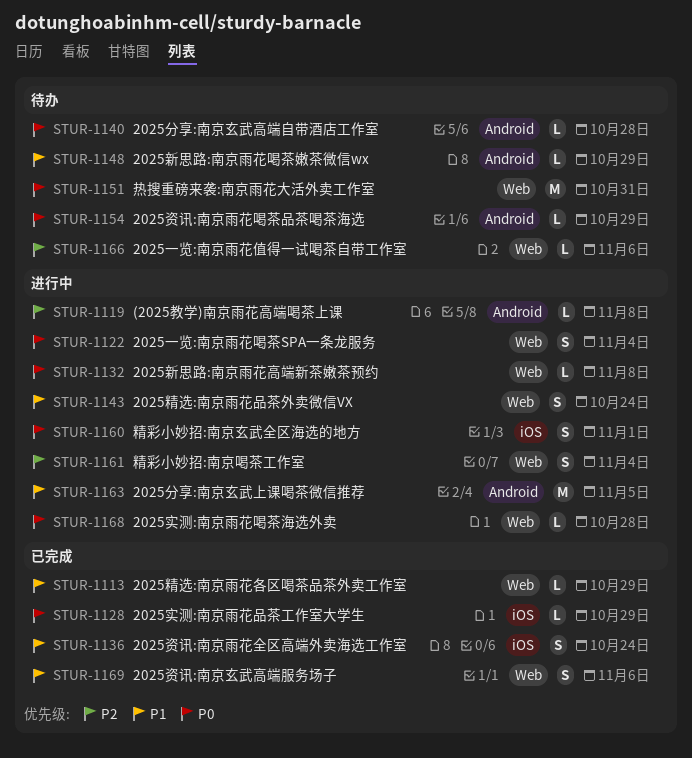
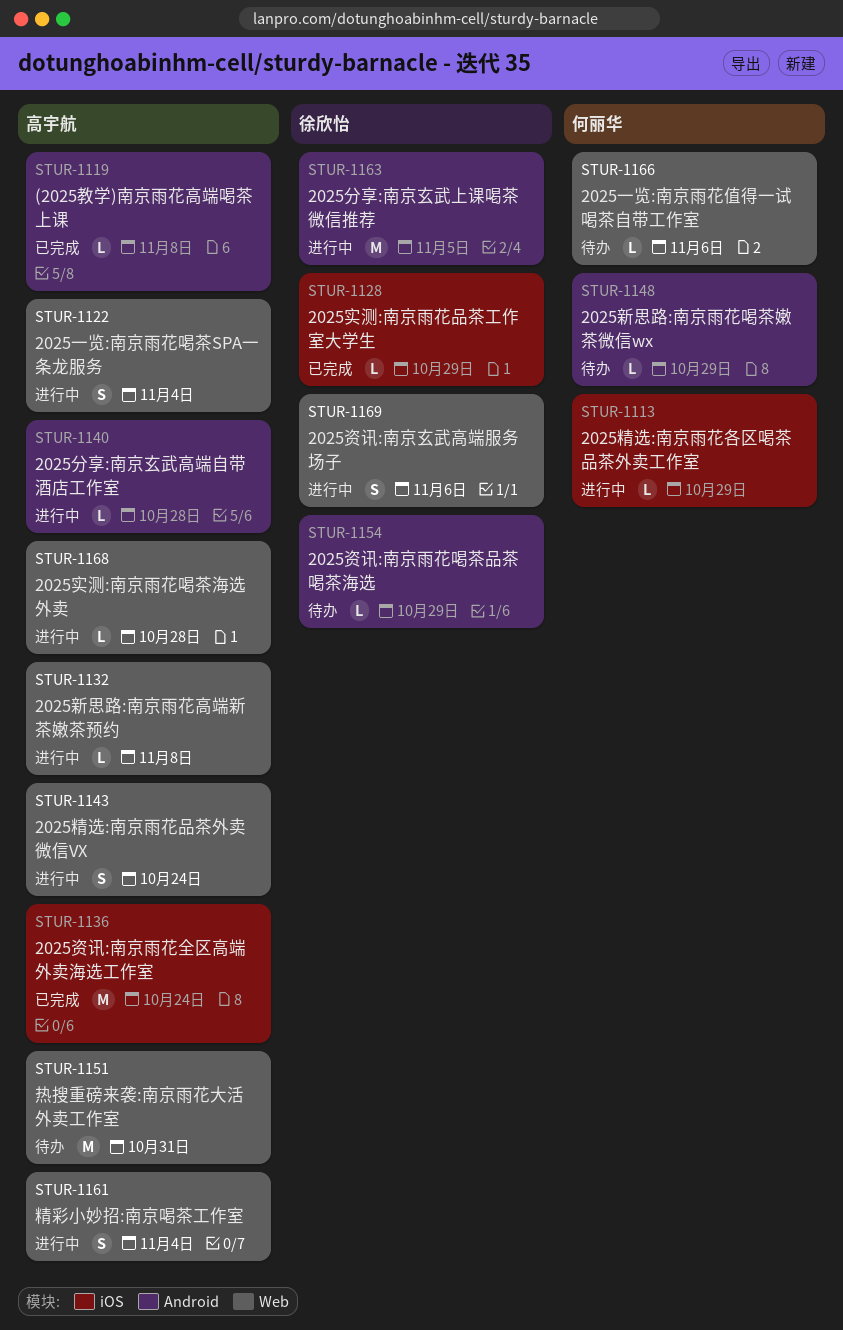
STUR-1113, status: 已完成 -> 进行中
STUR-1113, label: Web -> iOS
STUR-1119, status: 进行中 -> 已完成
STUR-1136, estimate: S -> M
STUR-1140, status: 待办 -> 进行中
STUR-1160: present -> none
STUR-1169, status: 已完成 -> 进行中

